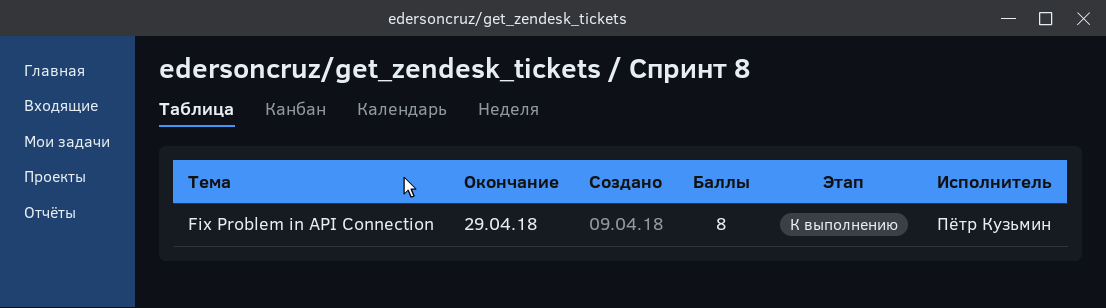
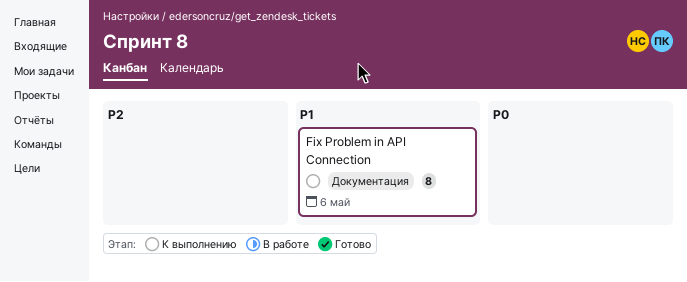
Fix Problem in API Connection, due: Apr 29 -> May 6

